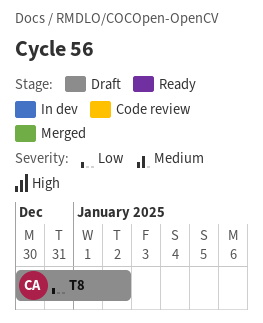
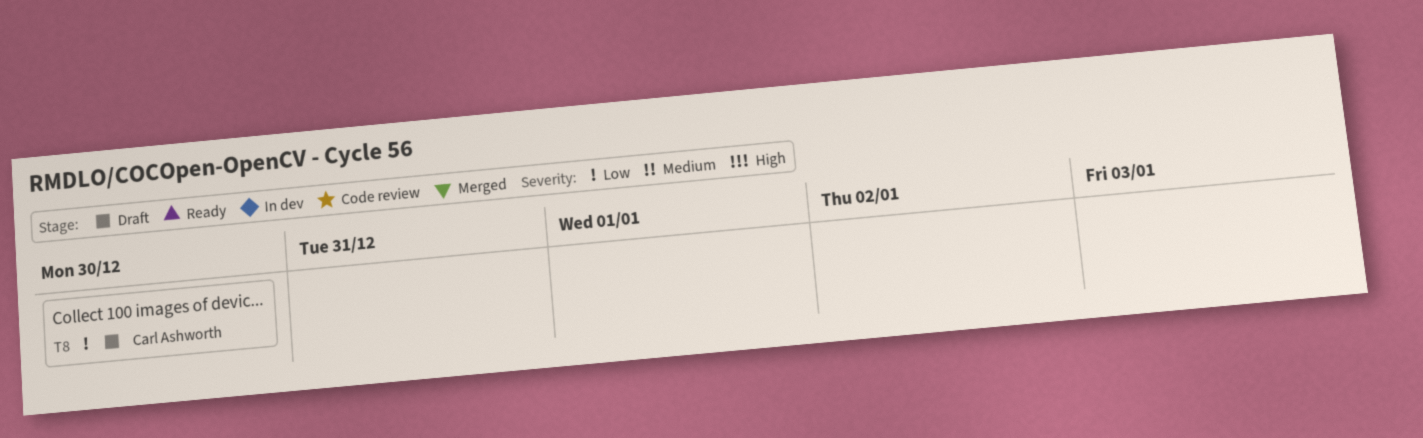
T8, due: Jan 2 -> Dec 30

